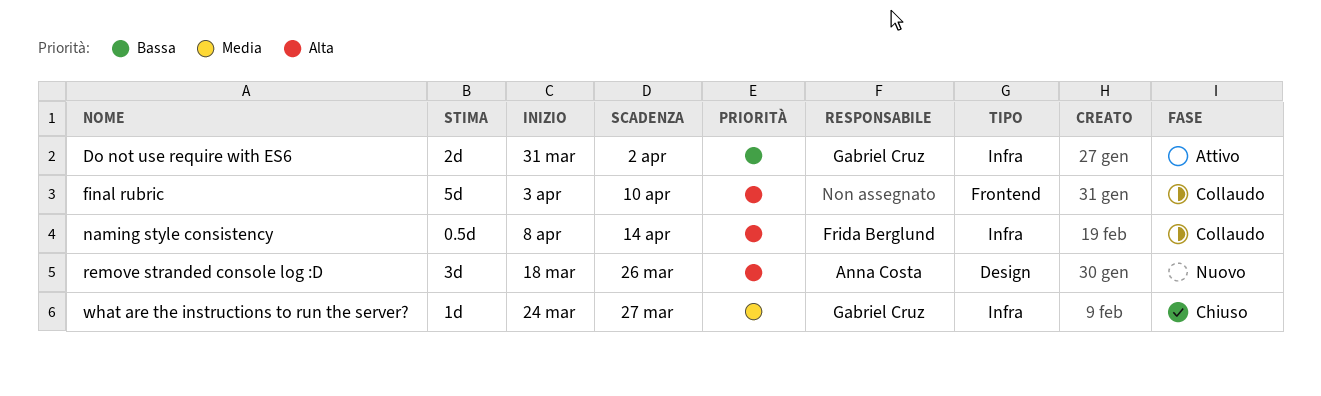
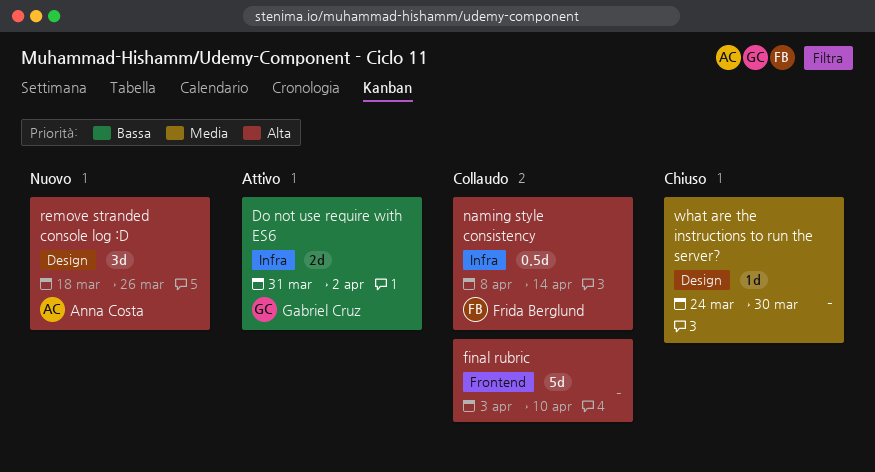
what are the instructions to run the server?, owner: Gabriel Cruz -> none
what are the instructions to run the server?, label: Infra -> Design
what are the instructions to run the server?, due: Mar 27 -> Mar 30

